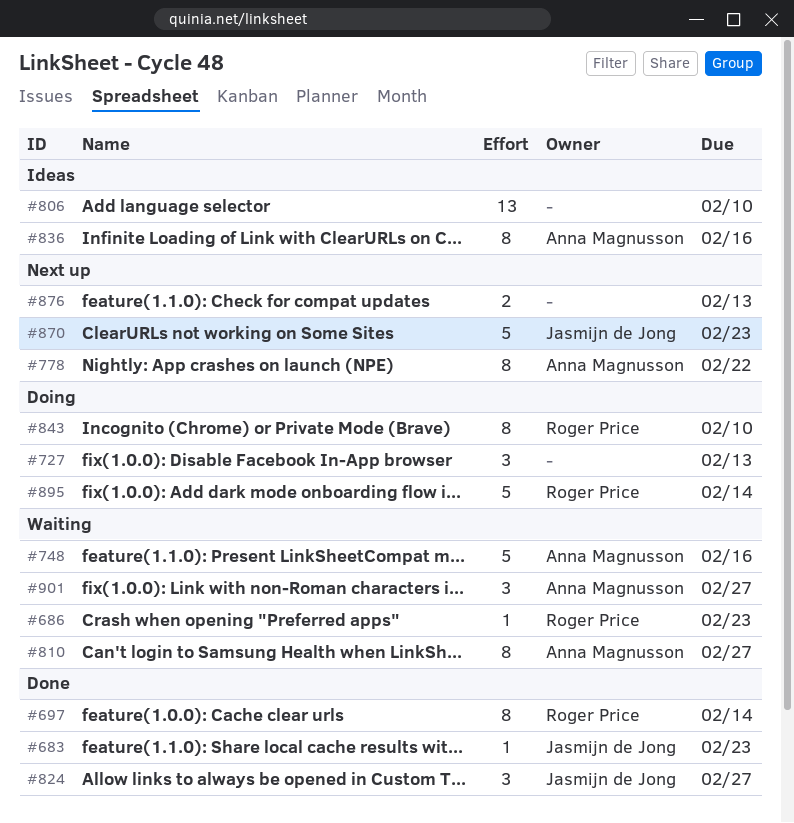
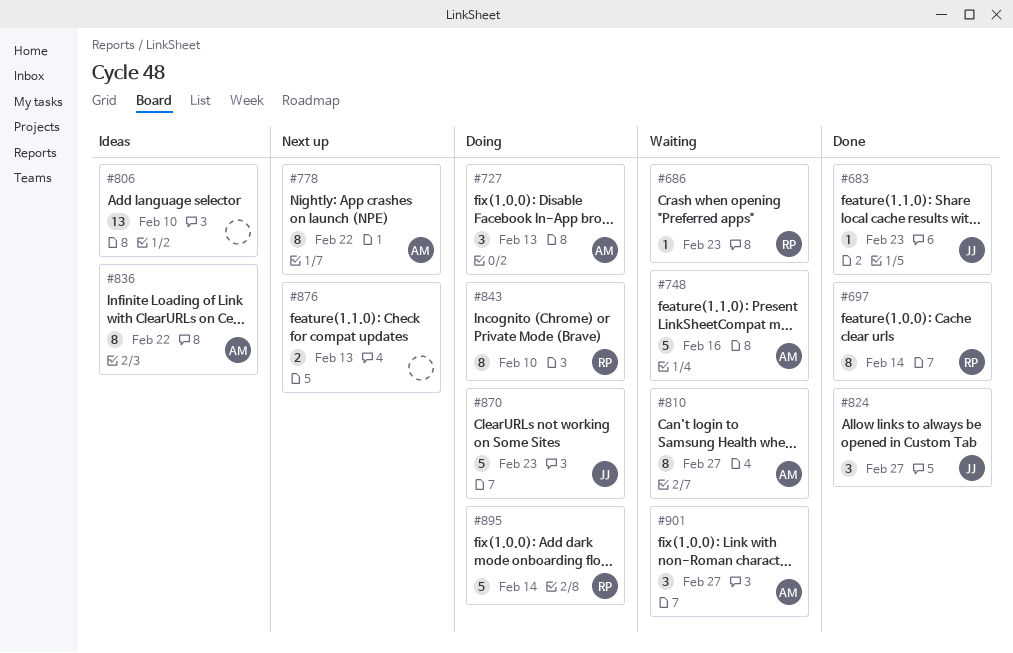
#727, owner: none -> Anna Magnusson
#836, due: Feb 16 -> Feb 22
#870, status: Next up -> Doing

